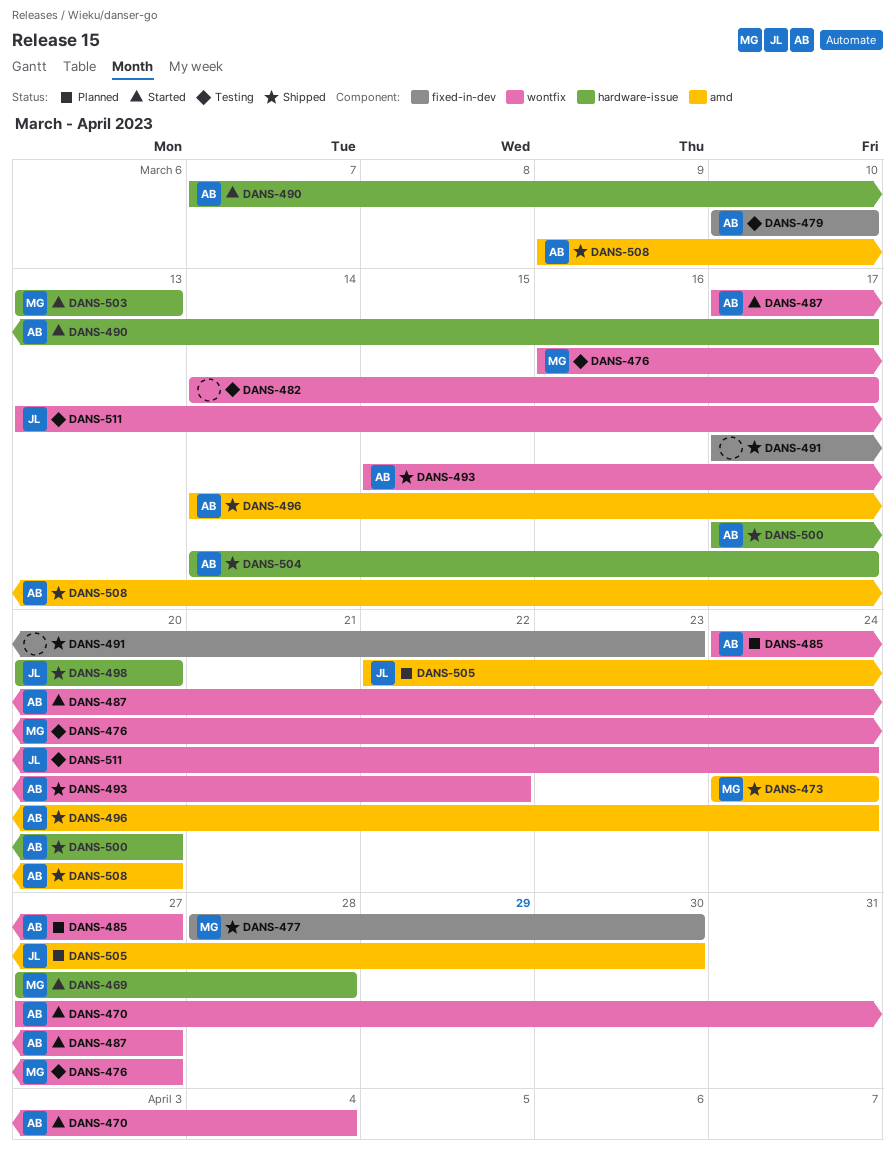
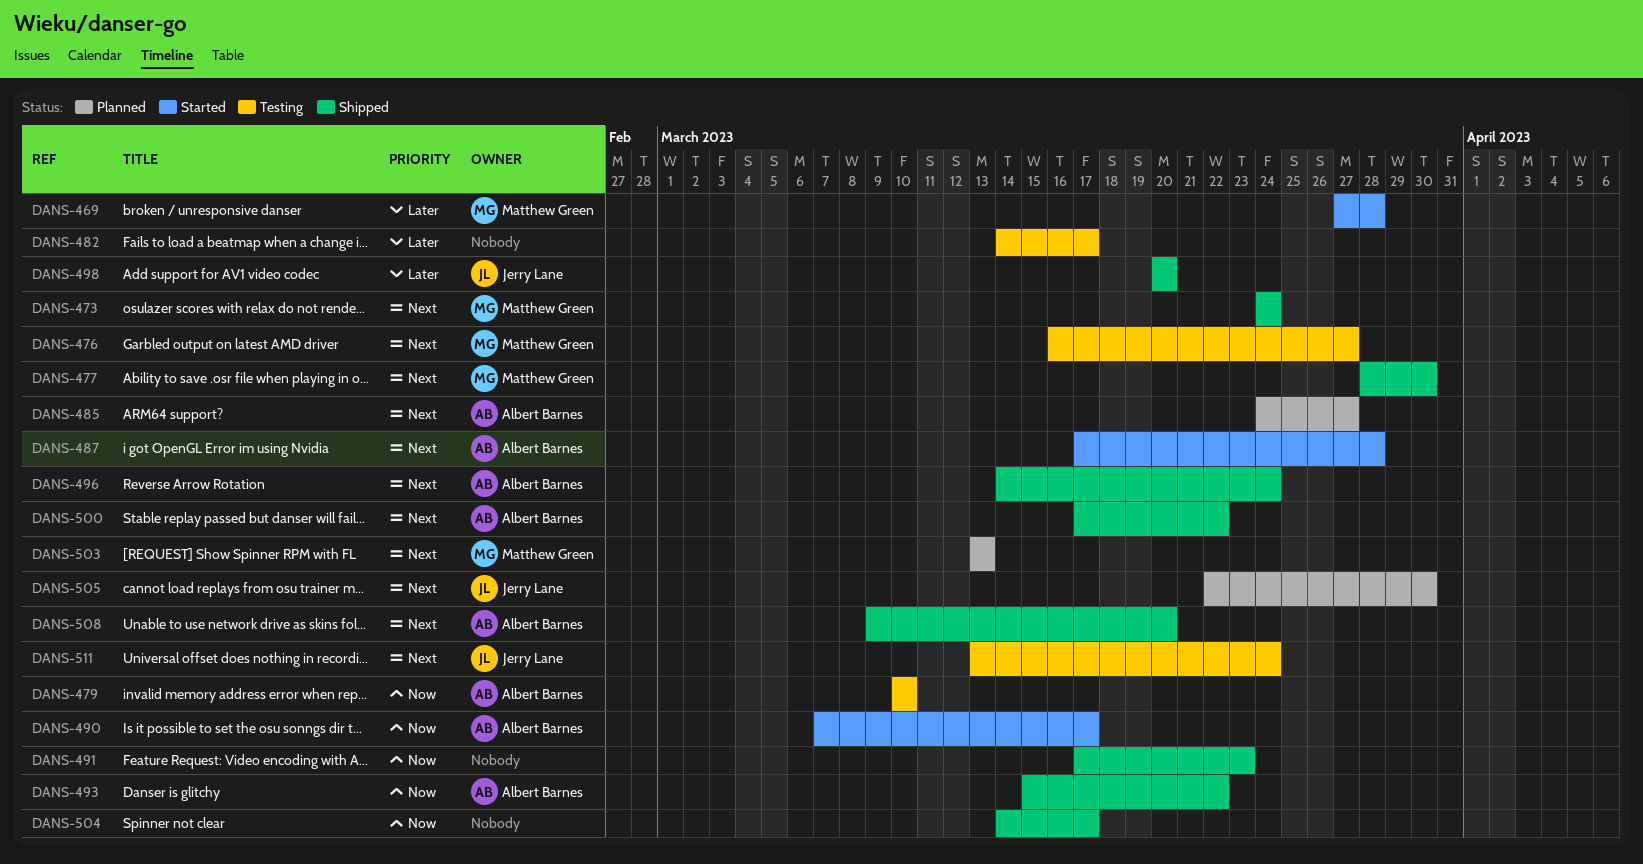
DANS-470: present -> none
DANS-487, due: Mar 27 -> Mar 28
DANS-500, due: Mar 20 -> Mar 22
DANS-503, status: Started -> Planned
DANS-504, owner: Albert Barnes -> none

